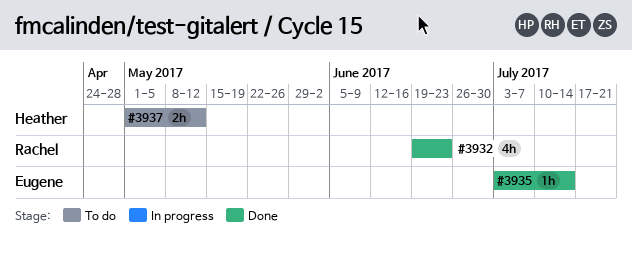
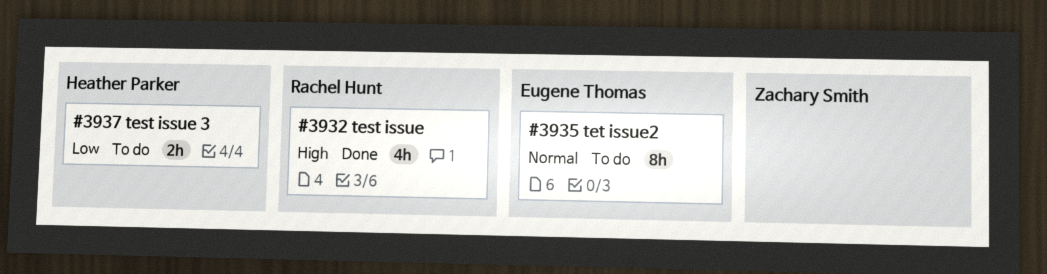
#3935, status: Done -> To do
#3935, estimate: 1h -> 8h

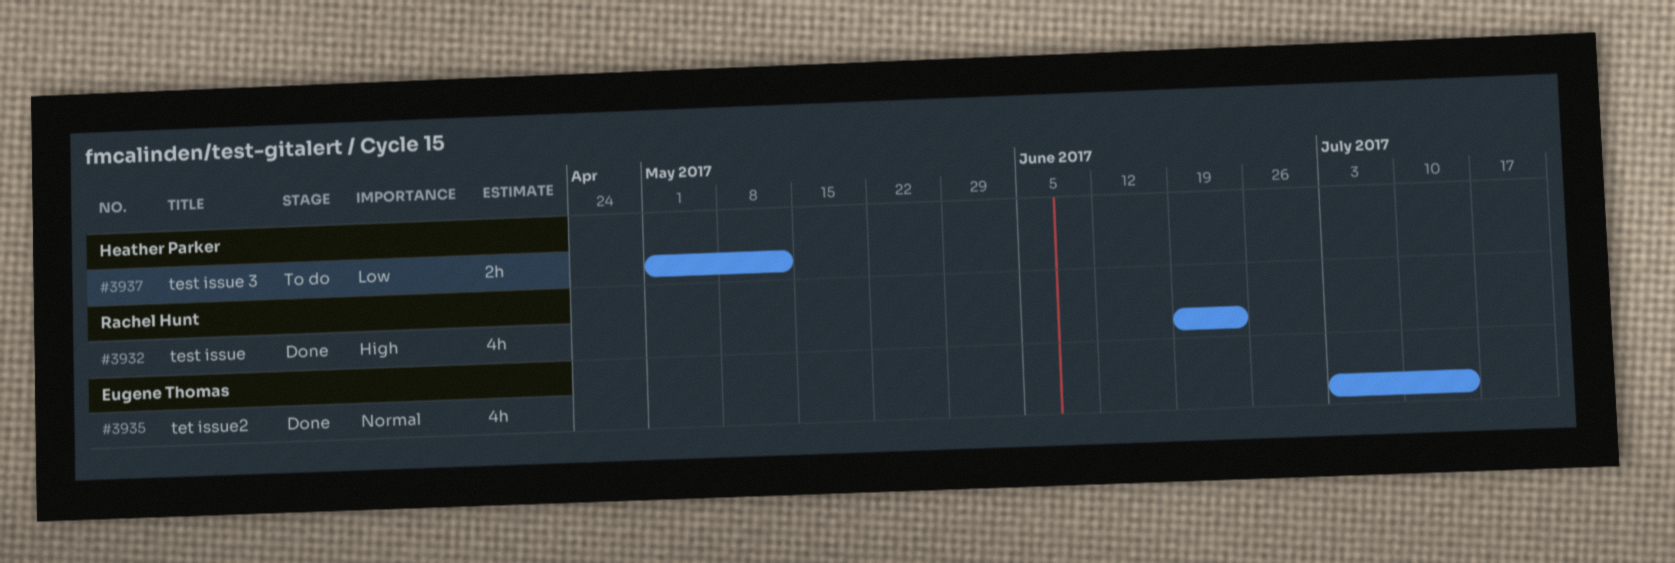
#3935, status: To do -> Done
#3935, estimate: 8h -> 4h

